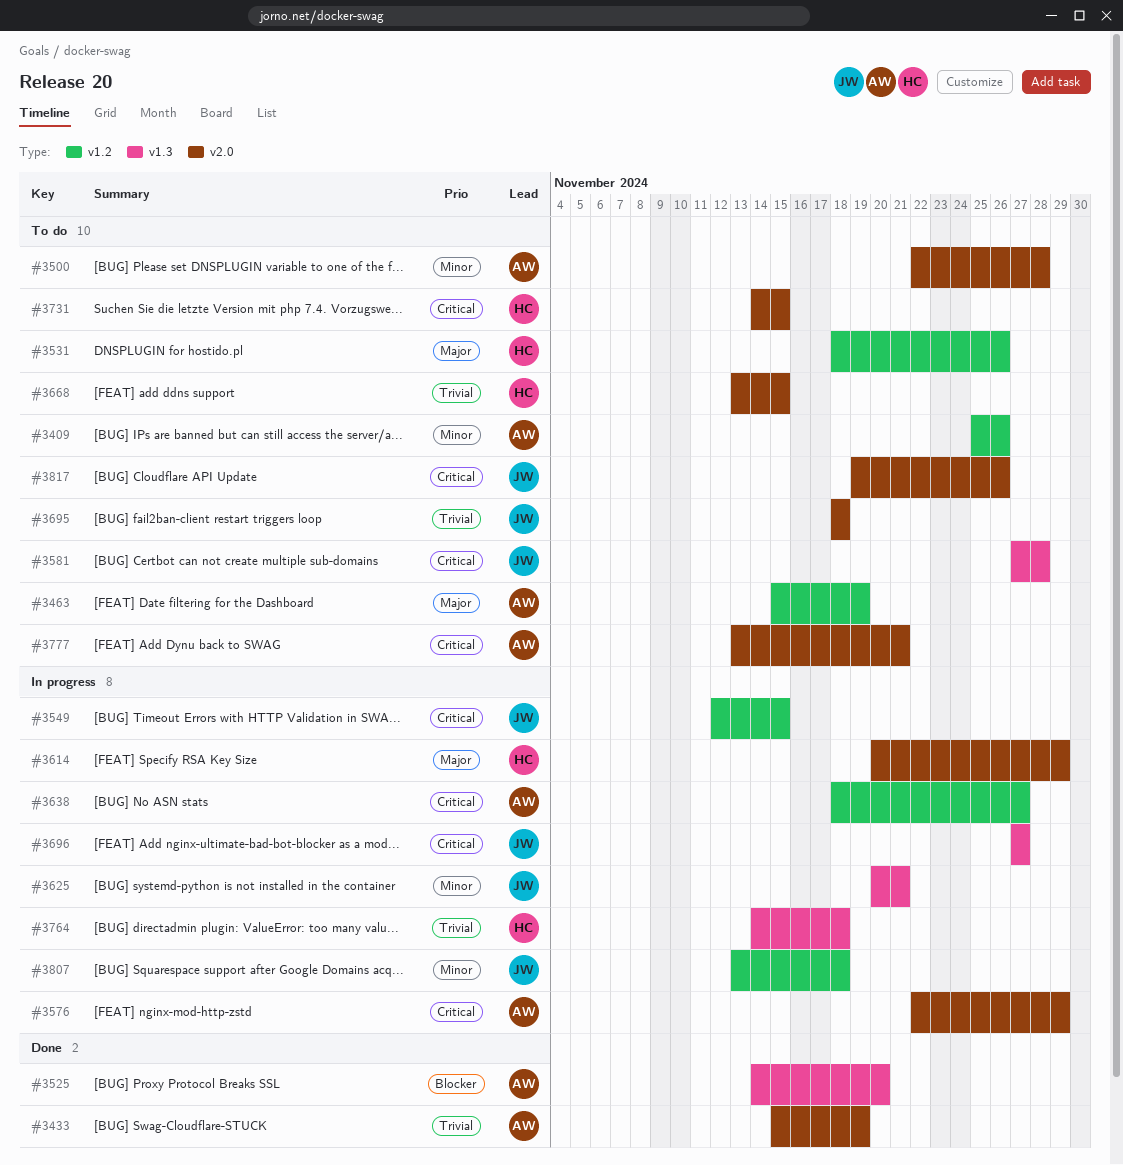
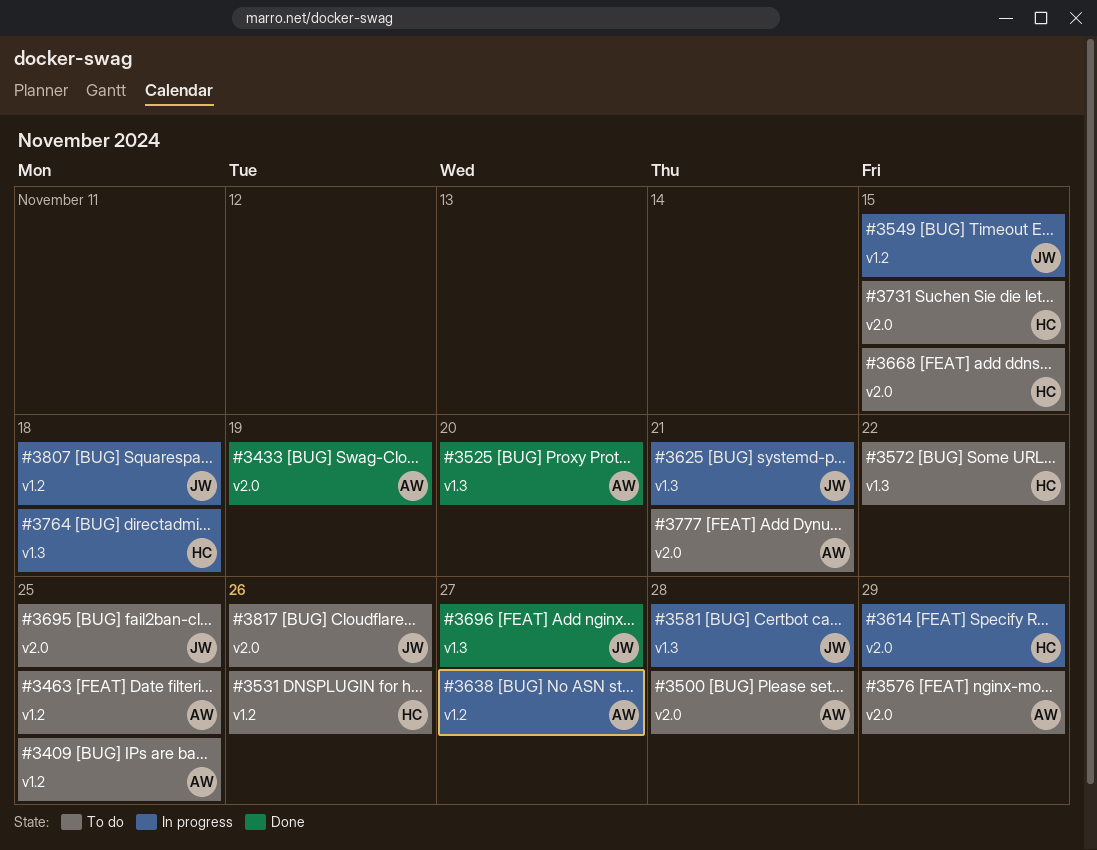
#3409, due: Nov 26 -> Nov 25
#3463, due: Nov 19 -> Nov 25
#3572: none -> present
#3576, status: In progress -> To do
#3581, status: To do -> In progress
#3695, due: Nov 18 -> Nov 25
#3696, status: In progress -> Done

